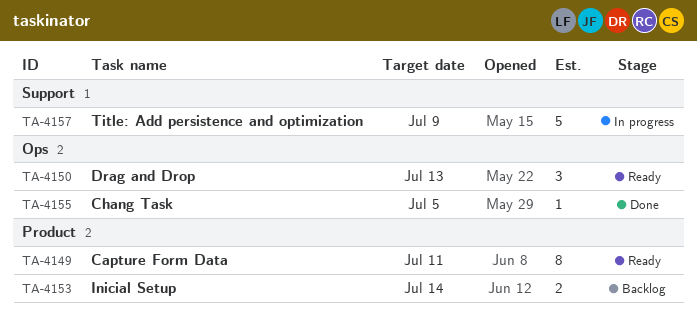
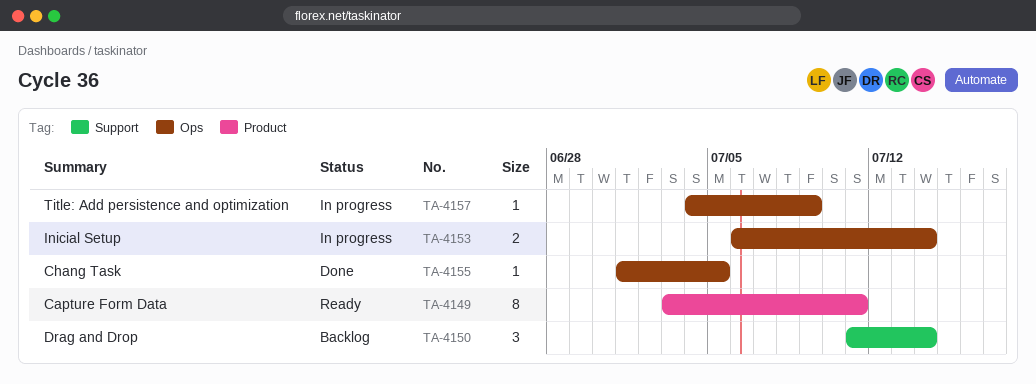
TA-4150, status: Ready -> Backlog
TA-4150, label: Ops -> Support
TA-4150, due: Jul 13 -> Jul 14
TA-4153, status: Backlog -> In progress
TA-4153, label: Product -> Ops
TA-4157, label: Support -> Ops
TA-4157, estimate: 5 -> 1

